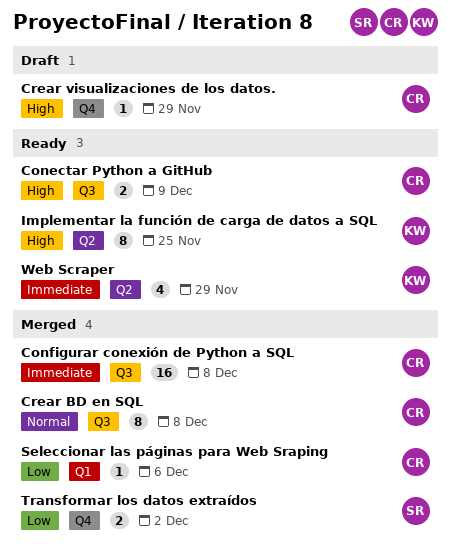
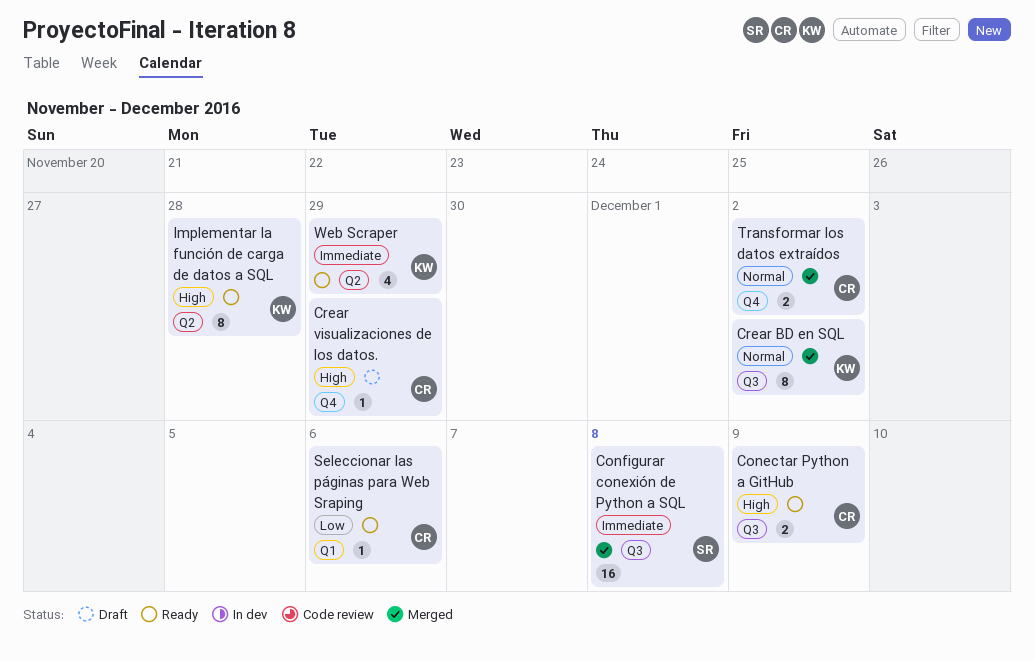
Configurar conexión de Python a SQL, owner: CR -> SR
Crear BD en SQL, owner: CR -> KW
Crear BD en SQL, due: Dec 8 -> Dec 2
Implementar la función de carga de datos a SQL, due: Nov 25 -> Nov 28
Seleccionar las páginas para Web Sraping, status: Merged -> Ready
Transformar los datos extraídos, owner: SR -> CR
Transformar los datos extraídos, priority: Low -> Normal

